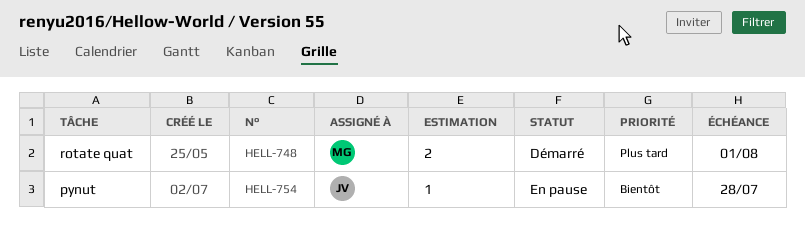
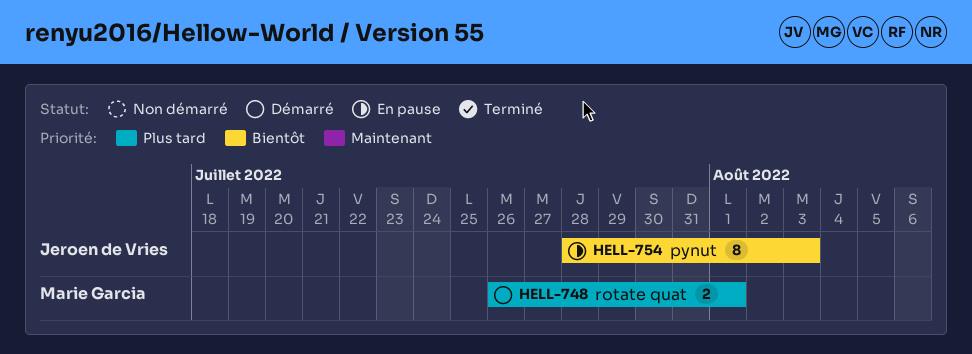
HELL-754, estimate: 1 -> 8
HELL-754, due: Jul 28 -> Aug 3

